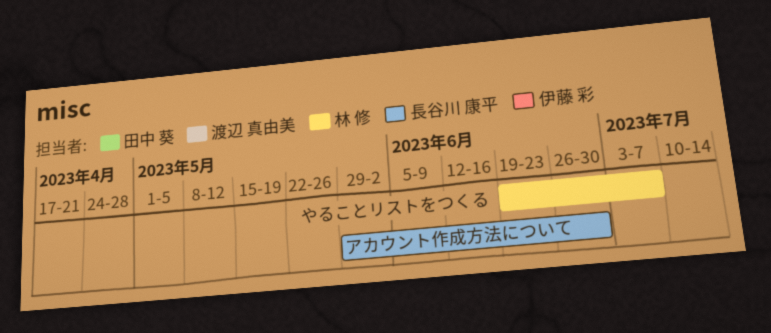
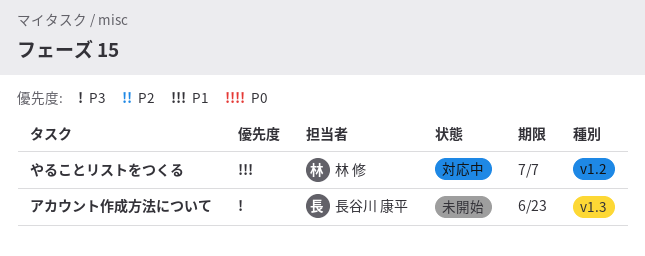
アカウント作成方法について, due: Jun 30 -> Jun 23

